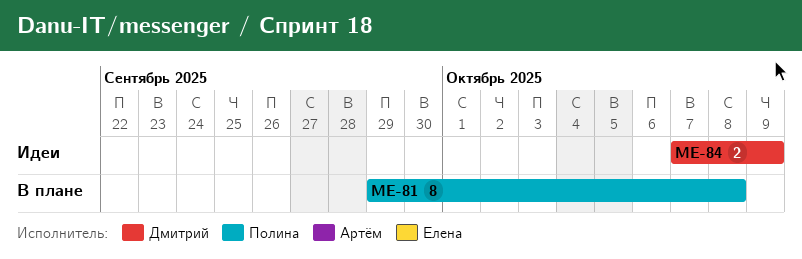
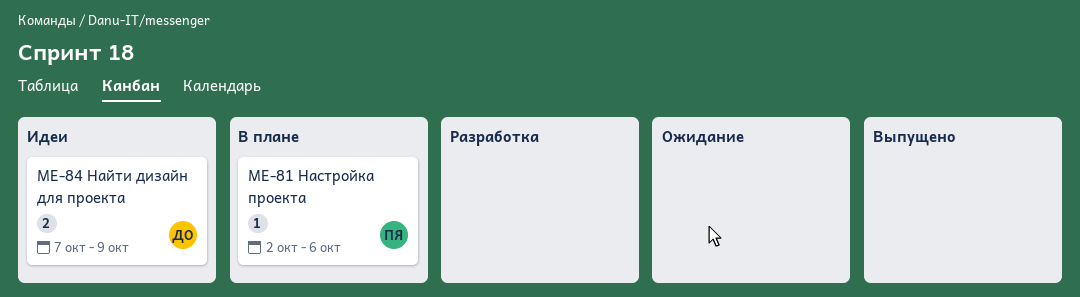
ME-81, estimate: 8 -> 1
ME-81, start: Sep 29 -> Oct 2
ME-81, due: Oct 8 -> Oct 6

